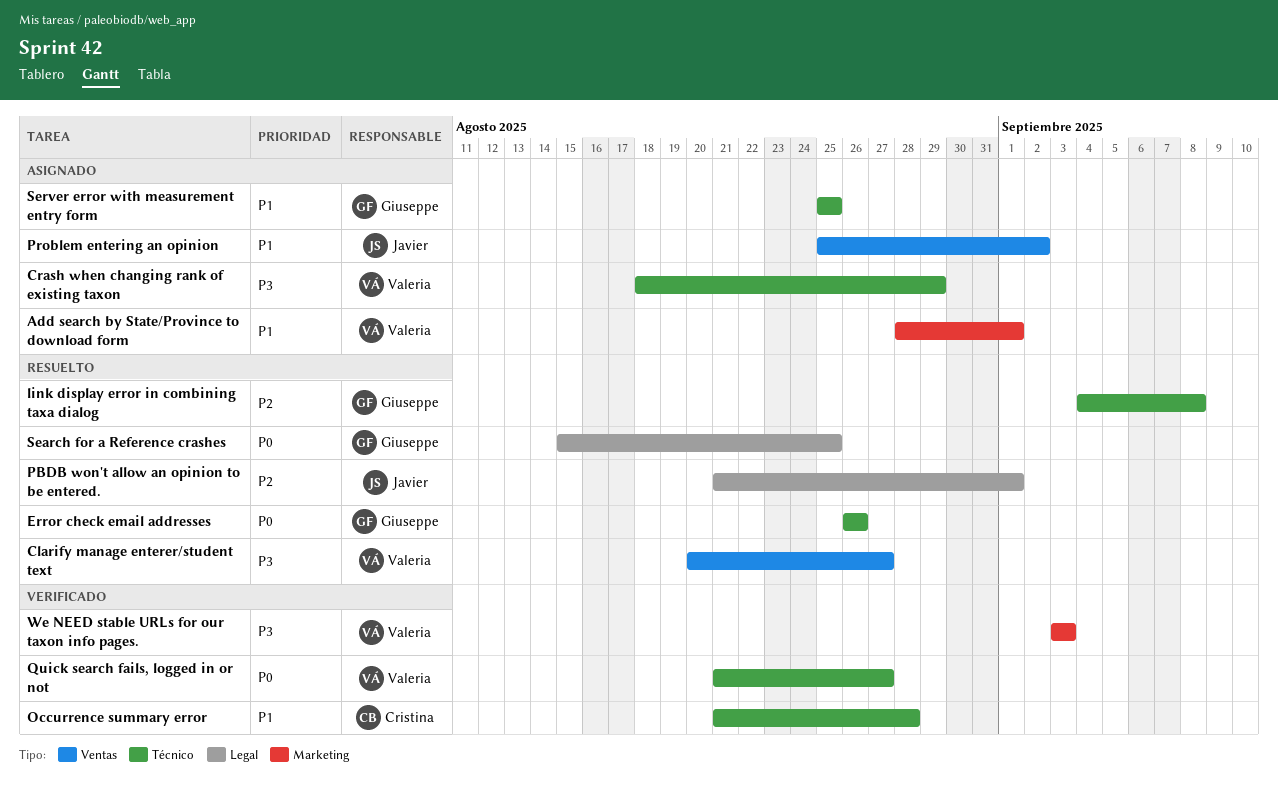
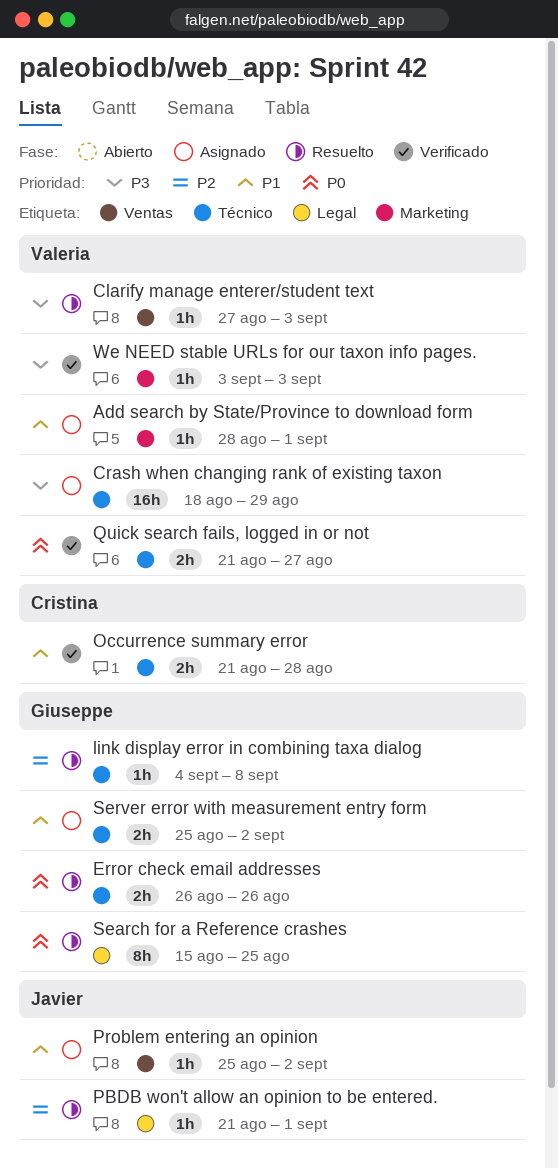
Clarify manage enterer/student text, start: Aug 20 -> Aug 27
Clarify manage enterer/student text, due: Aug 27 -> Sep 3
Server error with measurement entry form, due: Aug 25 -> Sep 2

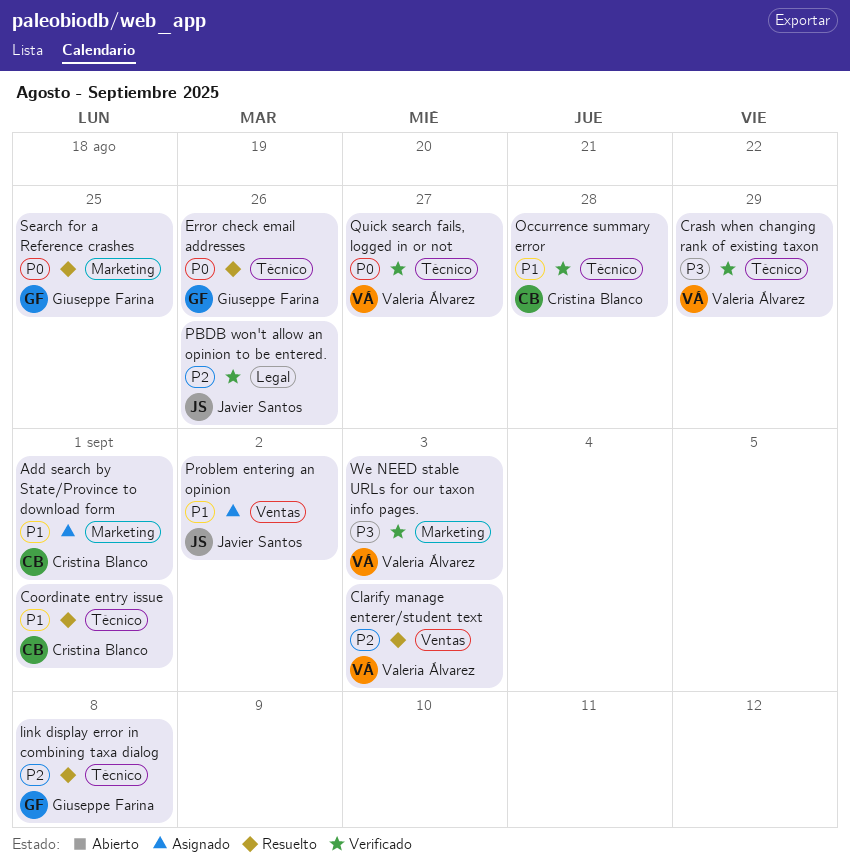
Add search by State/Province to download form, owner: Valeria Álvarez -> Cristina Blanco
Clarify manage enterer/student text, priority: P3 -> P2
Coordinate entry issue: none -> present
Crash when changing rank of existing taxon, status: Asignado -> Verificado
PBDB won't allow an opinion to be entered., status: Resuelto -> Verificado
PBDB won't allow an opinion to be entered., due: Sep 1 -> Aug 26
Search for a Reference crashes, label: Legal -> Marketing
Server error with measurement entry form: present -> none

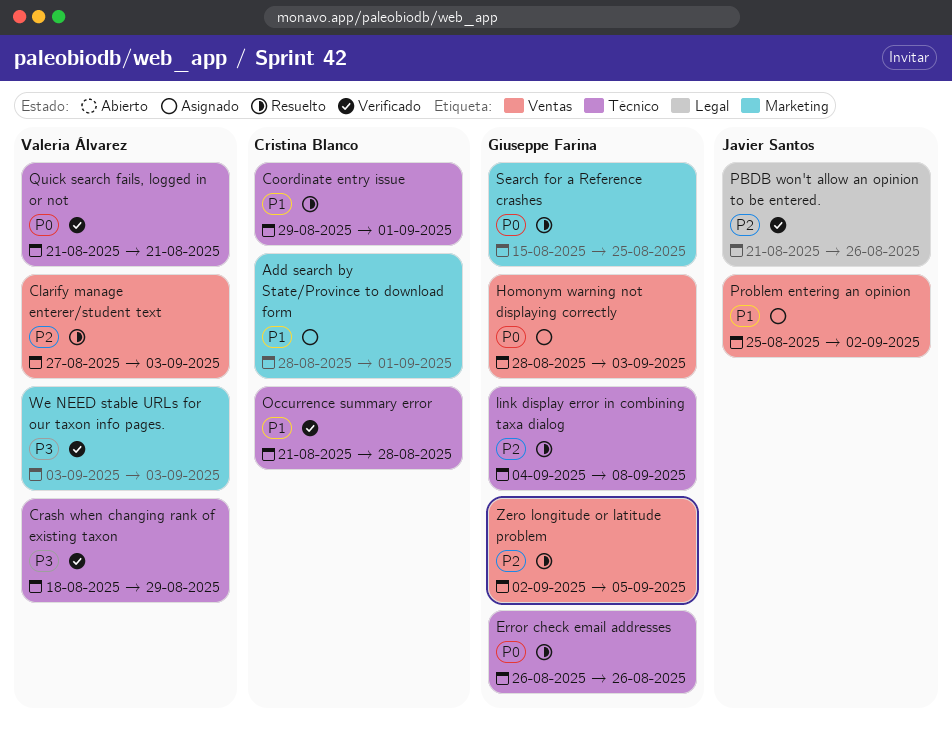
Homonym warning not displaying correctly: none -> present
Quick search fails, logged in or not, due: Aug 27 -> Aug 21
Zero longitude or latitude problem: none -> present

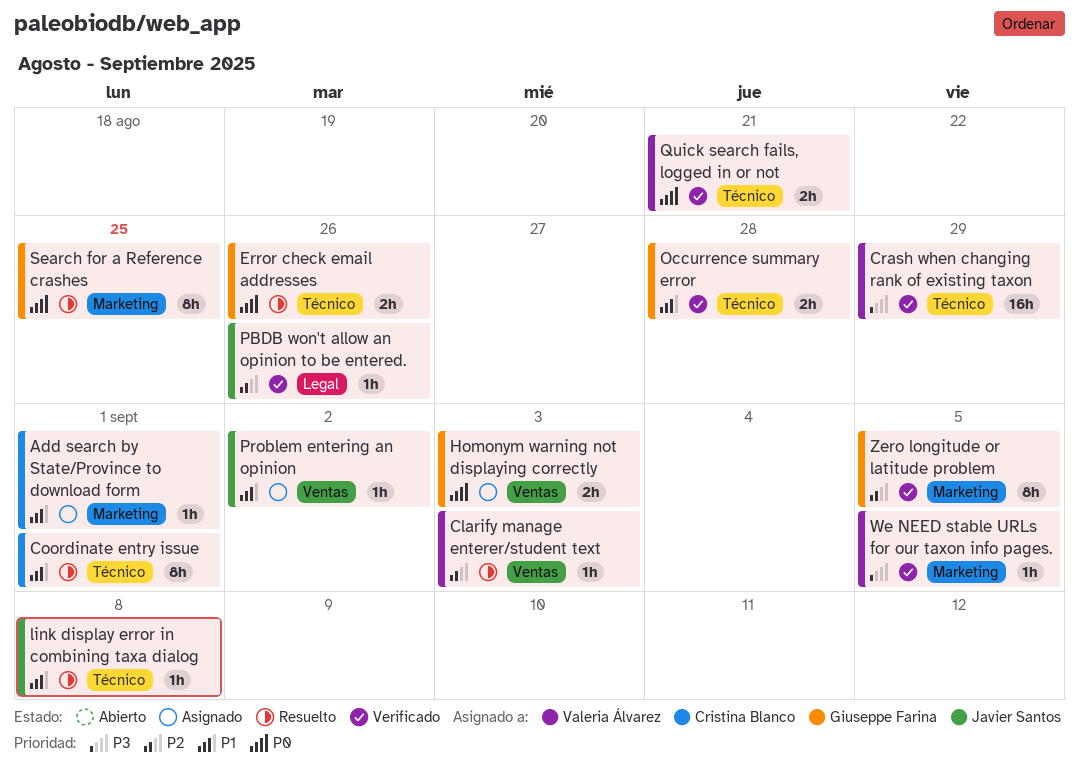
link display error in combining taxa dialog, owner: Giuseppe Farina -> Javier Santos
link display error in combining taxa dialog, priority: P2 -> P1
Occurrence summary error, owner: Cristina Blanco -> Giuseppe Farina
We NEED stable URLs for our taxon info pages., due: Sep 3 -> Sep 5
Zero longitude or latitude problem, status: Resuelto -> Verificado
Zero longitude or latitude problem, label: Ventas -> Marketing

